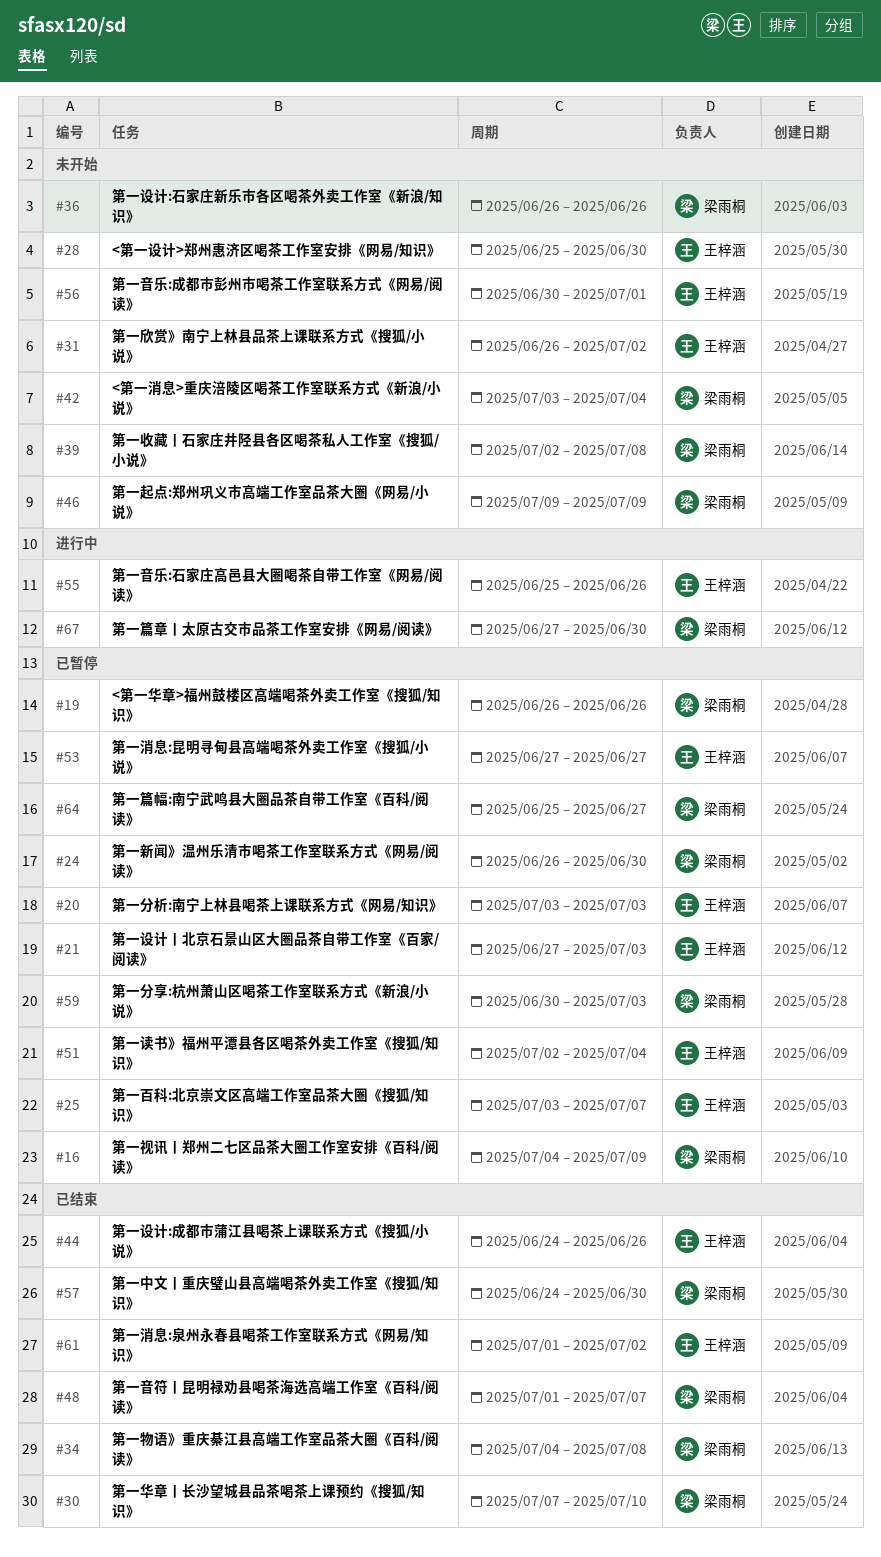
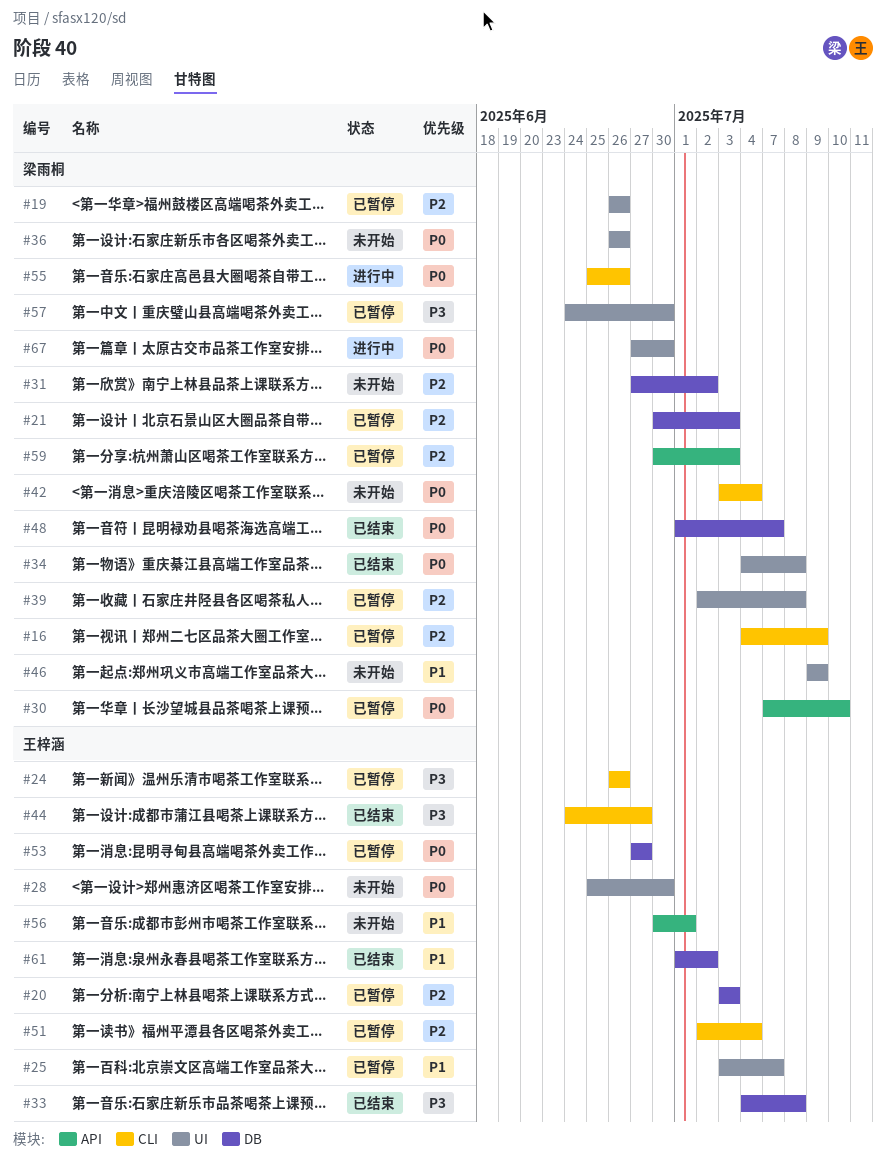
#21, owner: 王梓涵 -> 梁雨桐
#21, start: Jun 27 -> Jun 30
#24, owner: 梁雨桐 -> 王梓涵
#24, due: Jun 30 -> Jun 26
#30, status: 已结束 -> 已暂停
#31, owner: 王梓涵 -> 梁雨桐
#31, start: Jun 26 -> Jun 27
#33: none -> present
#39, status: 未开始 -> 已暂停
#44, due: Jun 26 -> Jun 27
#55, owner: 王梓涵 -> 梁雨桐
#57, status: 已结束 -> 已暂停
#64: present -> none

